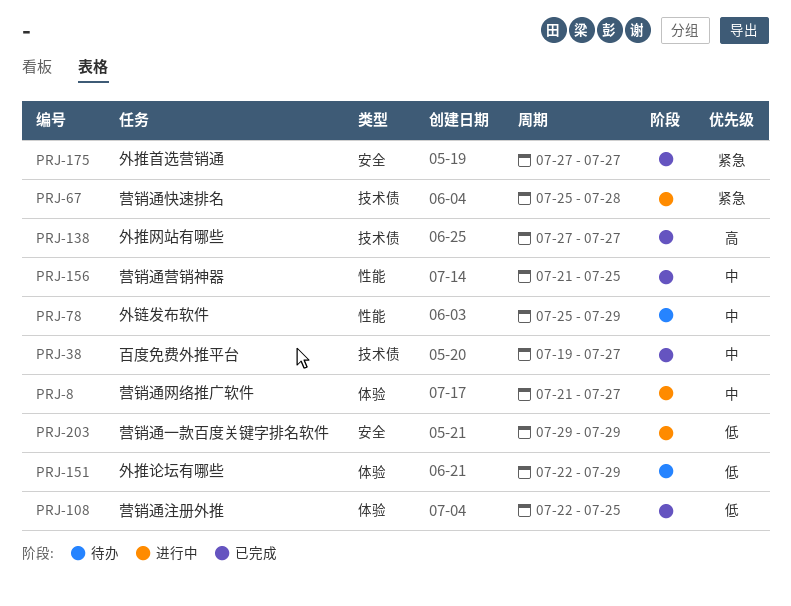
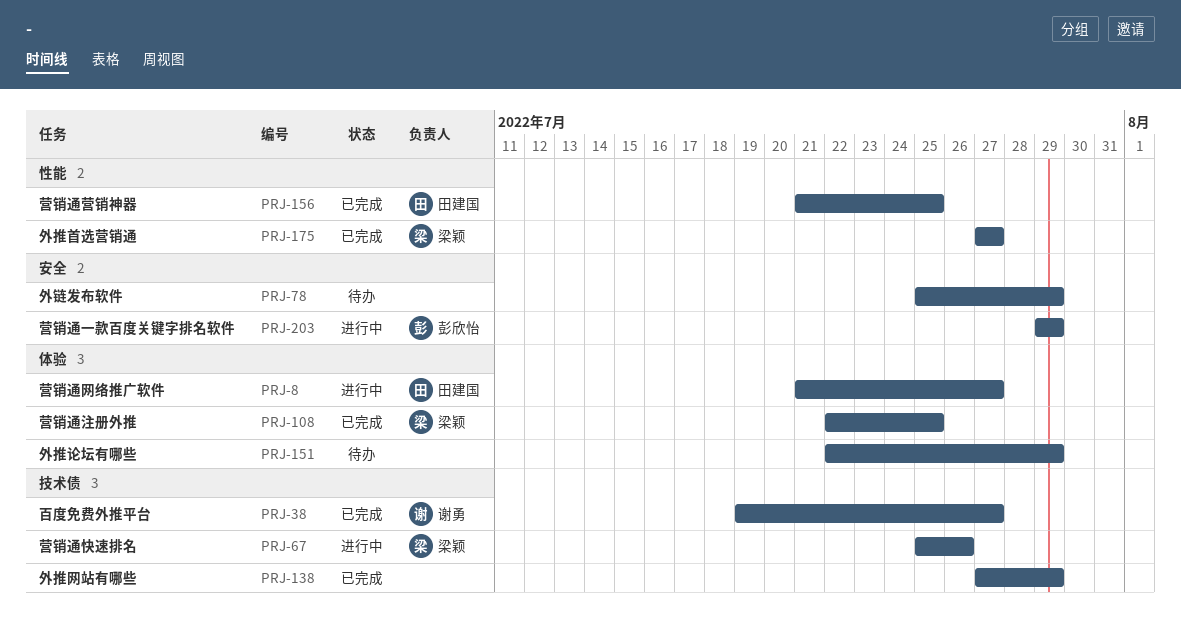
PRJ-67, due: Jul 28 -> Jul 26
PRJ-78, label: 性能 -> 安全
PRJ-138, due: Jul 27 -> Jul 29
PRJ-175, label: 安全 -> 性能

